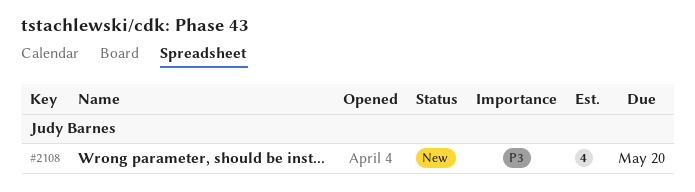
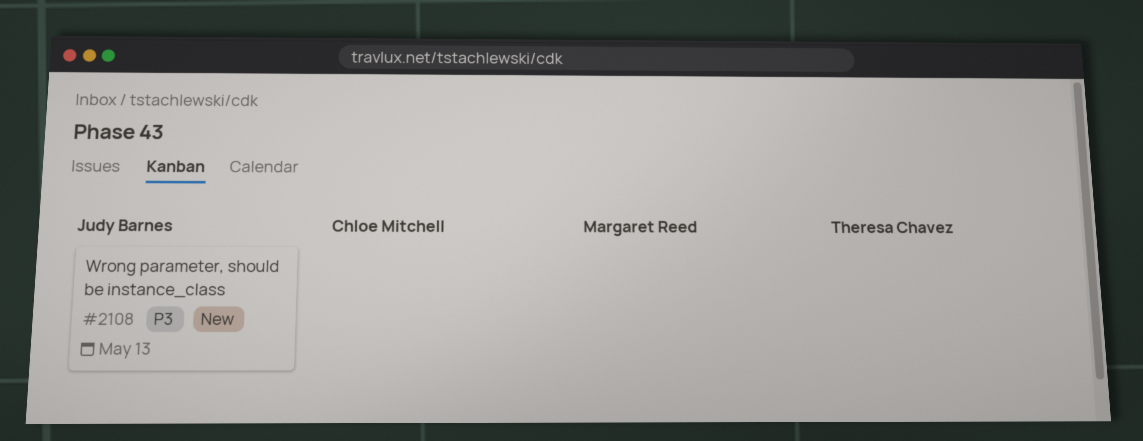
#2108, due: May 20 -> May 13

